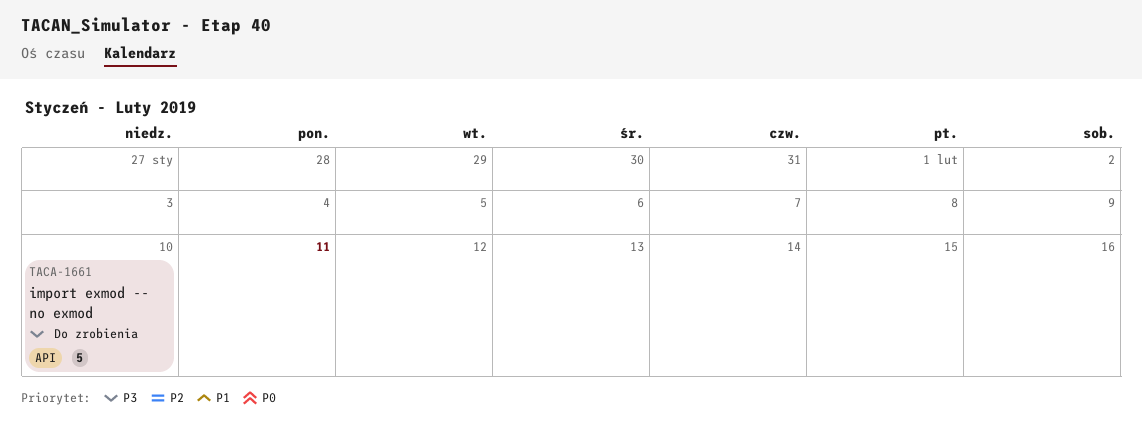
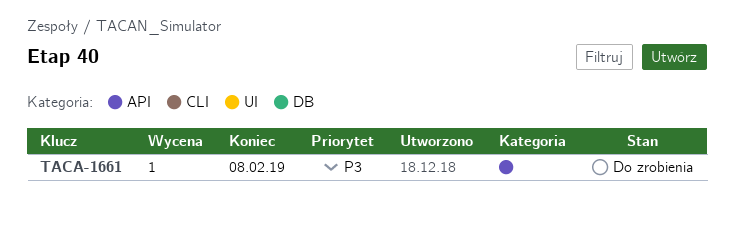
TACA-1661, estimate: 5 -> 1
TACA-1661, due: Feb 10 -> Feb 8

